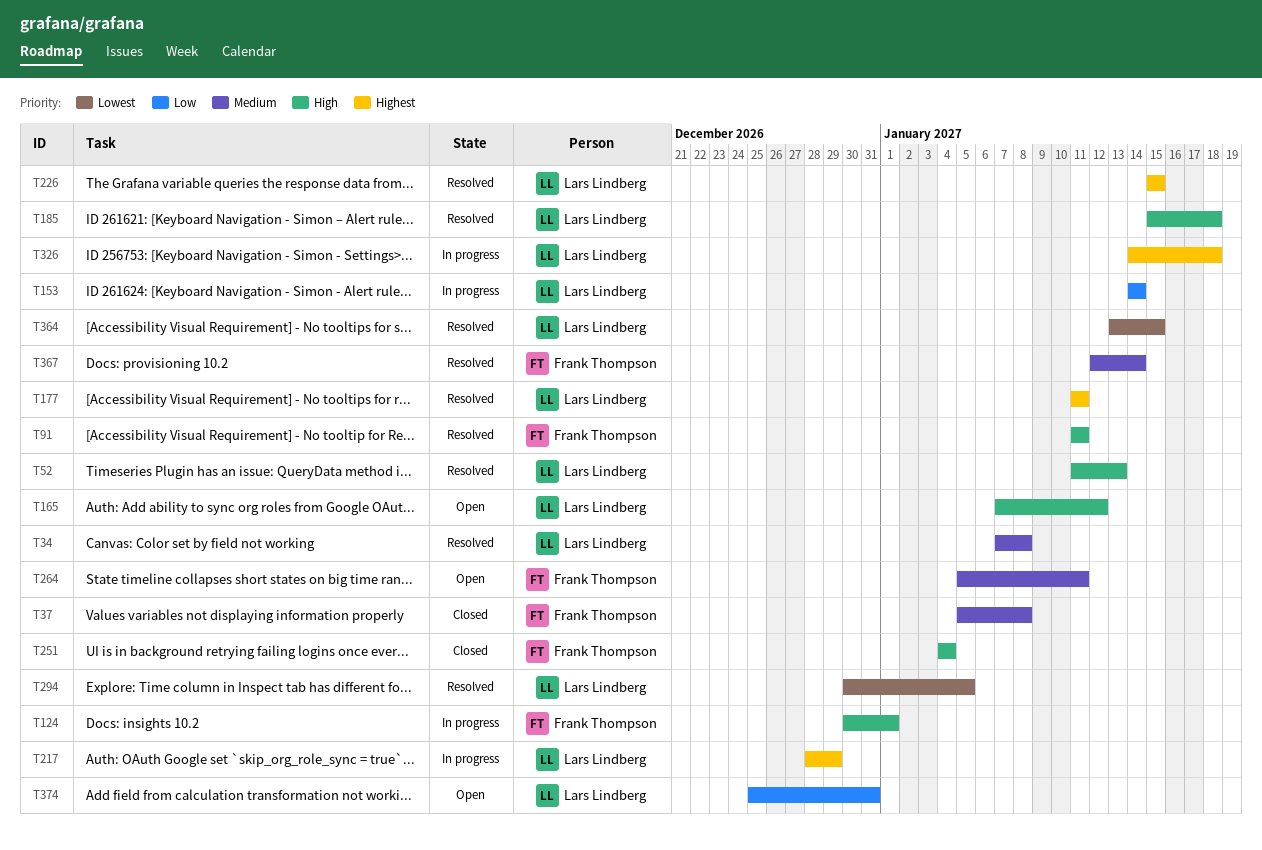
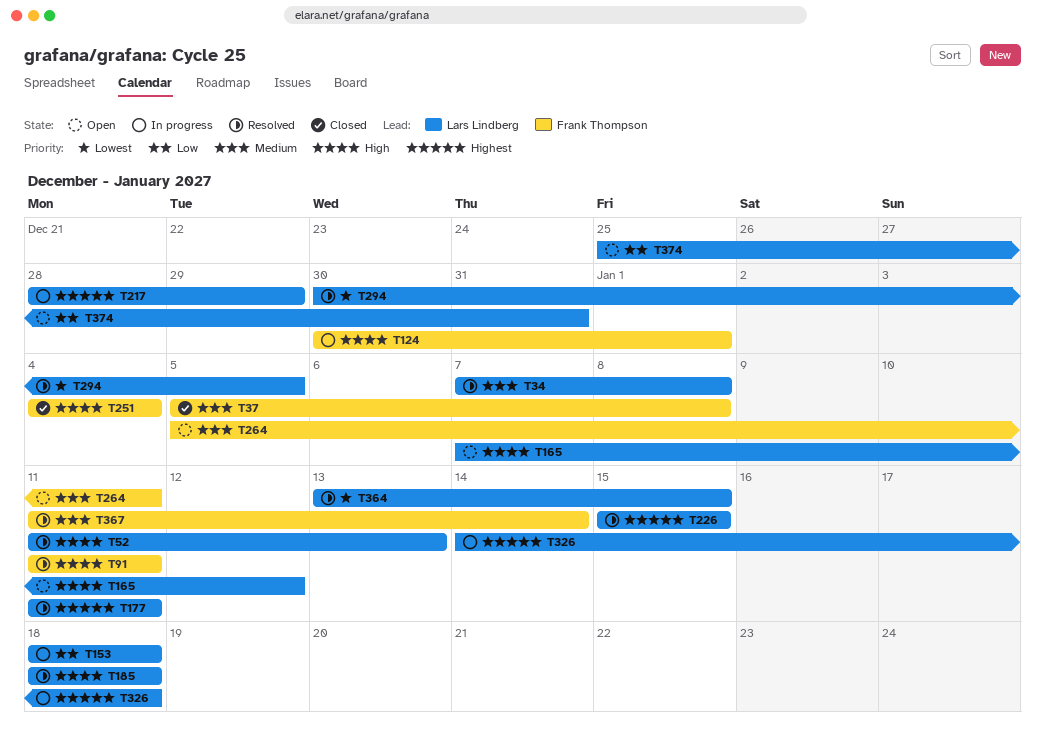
T153, start: Jan 14 -> Jan 18
T153, due: Jan 14 -> Jan 18
T185, start: Jan 15 -> Jan 18
T367, start: Jan 12 -> Jan 11

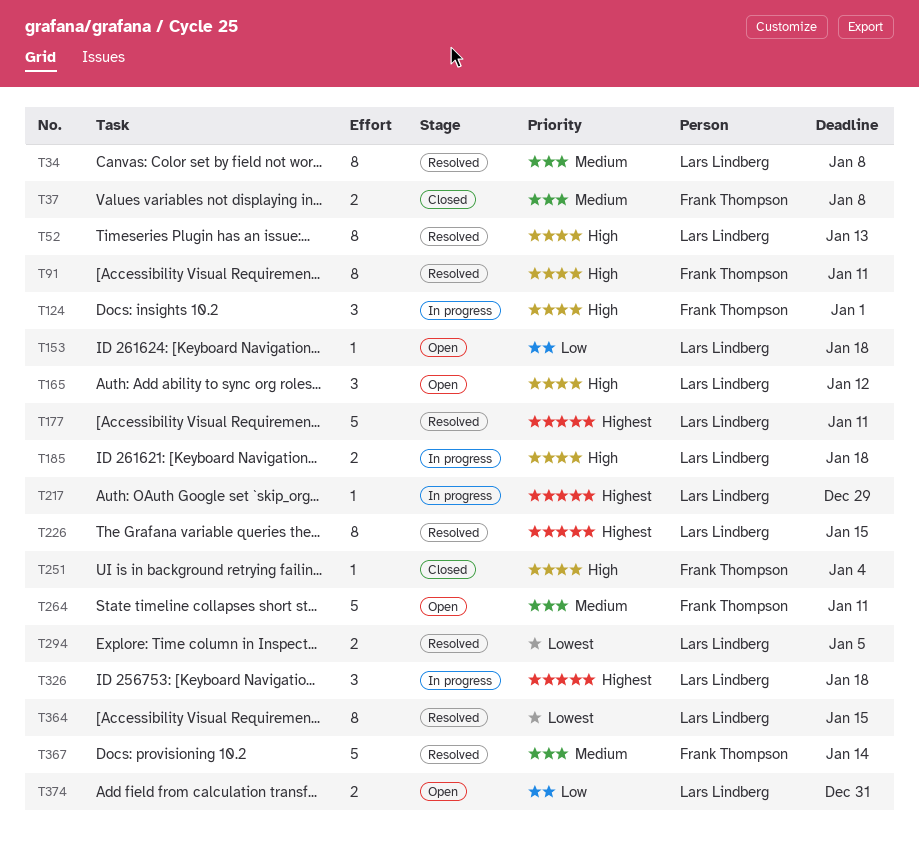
T153, status: In progress -> Open
T185, status: Resolved -> In progress

